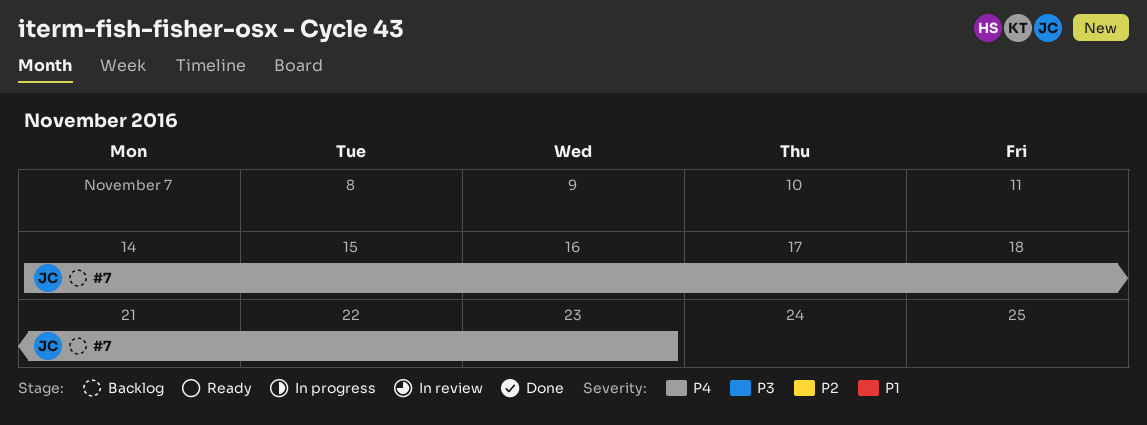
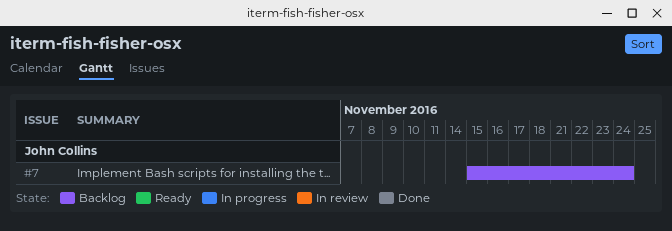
#7, start: Nov 14 -> Nov 15
#7, due: Nov 23 -> Nov 24

